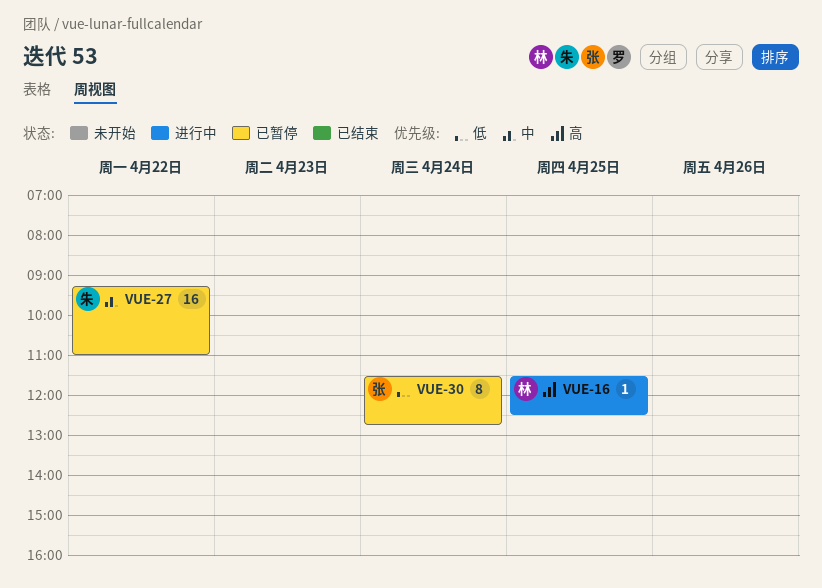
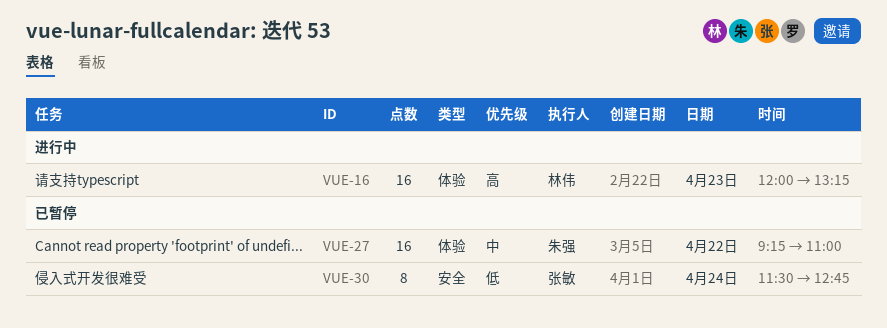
VUE-16, estimate: 1 -> 16
VUE-16, day: Apr 25 -> Apr 23
VUE-16, begins: 11:30 -> 12:00
VUE-16, ends: 12:30 -> 13:15

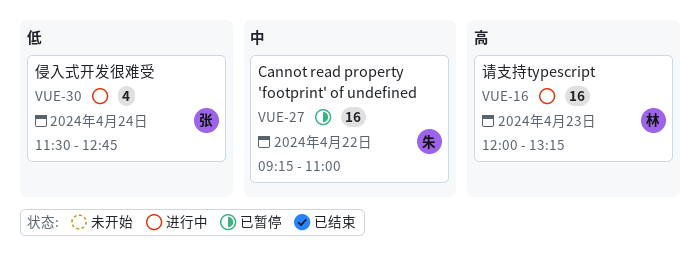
VUE-30, status: 已暂停 -> 进行中
VUE-30, estimate: 8 -> 4

